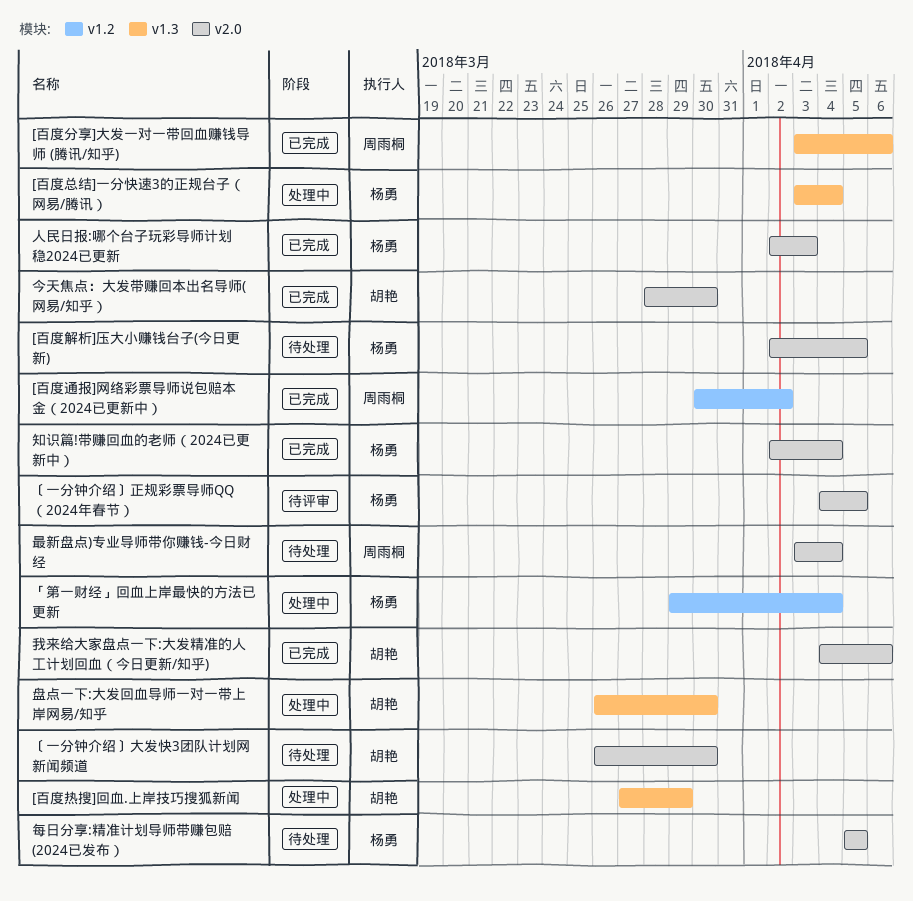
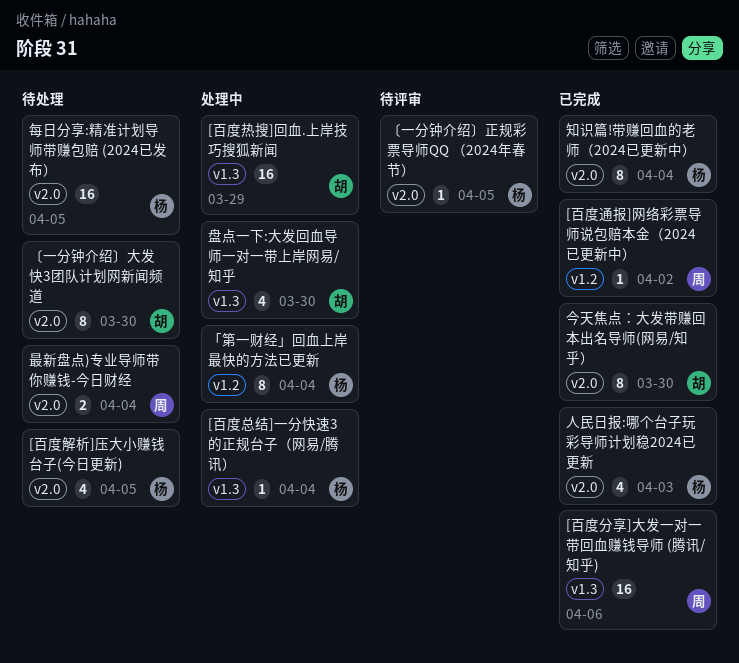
我来给大家盘点一下:大发精准的人工计划回血（今日更新/知乎): present -> none

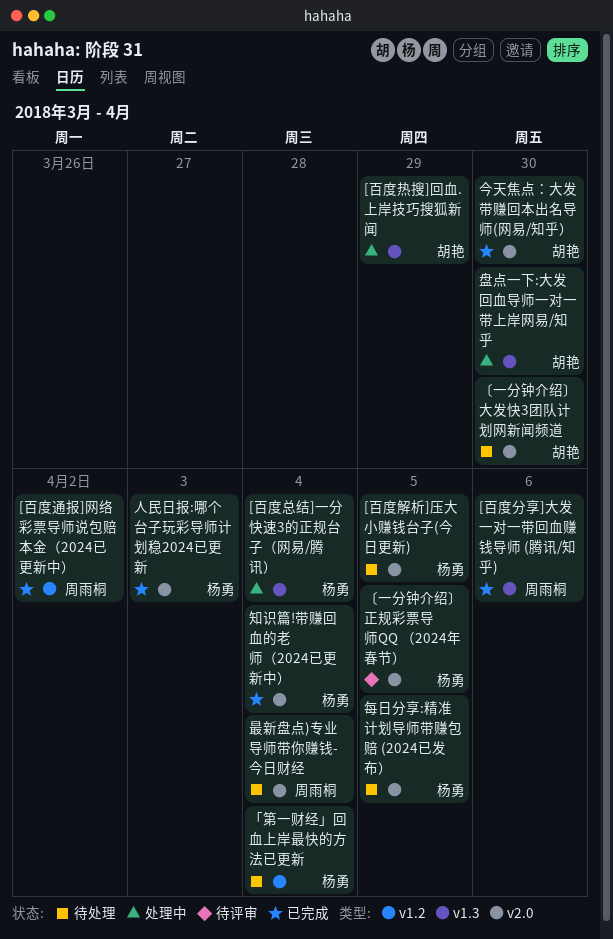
「第一财经」回血上岸最快的方法已更新, status: 处理中 -> 待处理

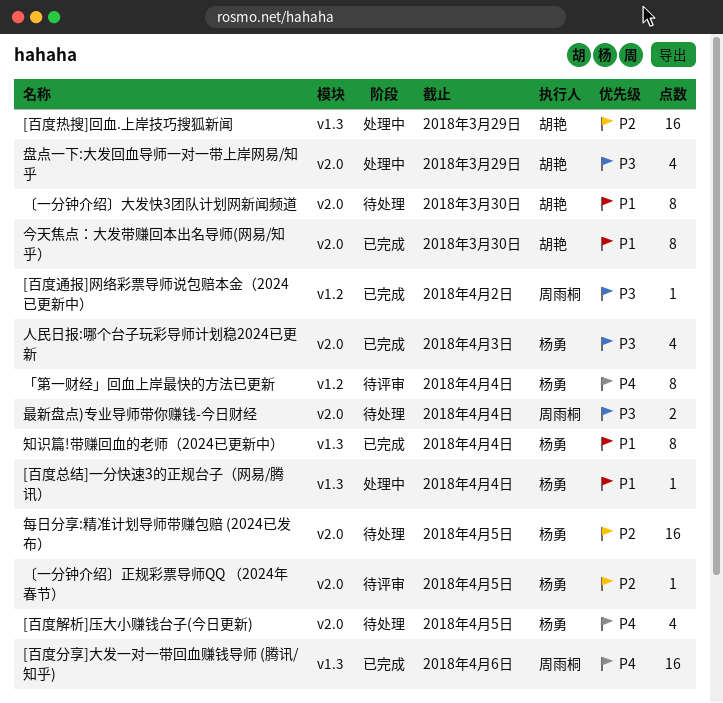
「第一财经」回血上岸最快的方法已更新, status: 待处理 -> 待评审
盘点一下:大发回血导师一对一带上岸网易/知乎, label: v1.3 -> v2.0
盘点一下:大发回血导师一对一带上岸网易/知乎, due: Mar 30 -> Mar 29
知识篇!带赚回血的老师（2024已更新中）, label: v2.0 -> v1.3

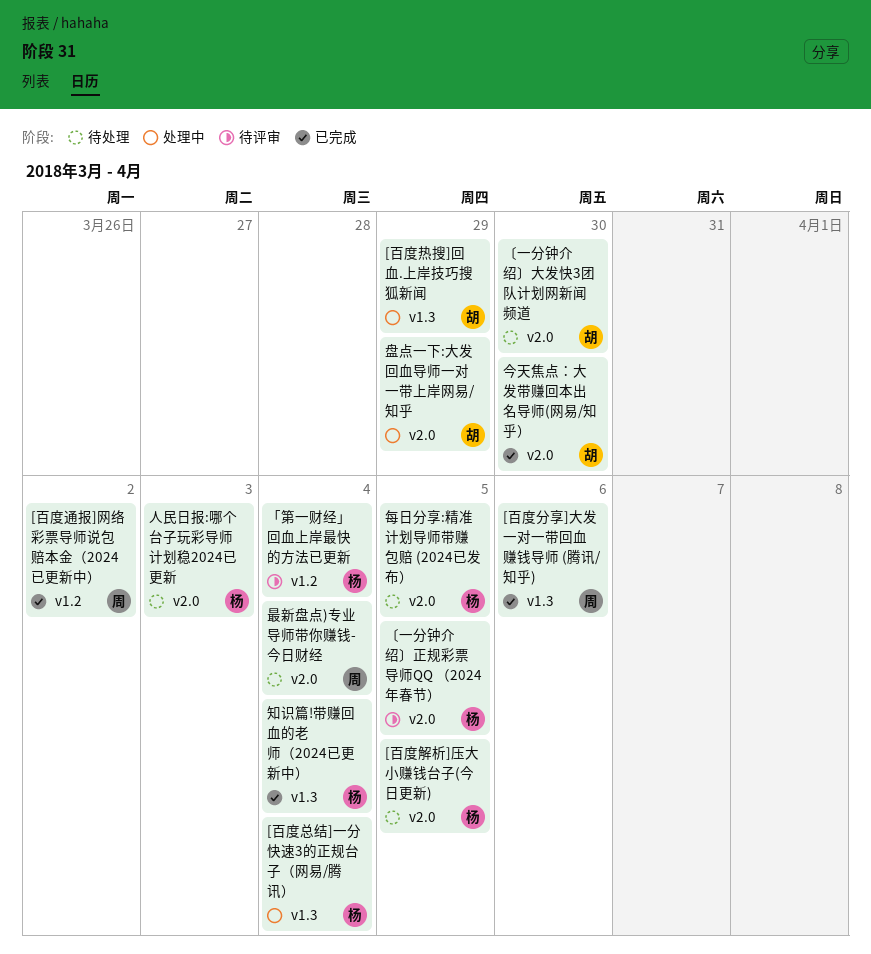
人民日报:哪个台子玩彩导师计划稳2024已更新, status: 已完成 -> 待处理

